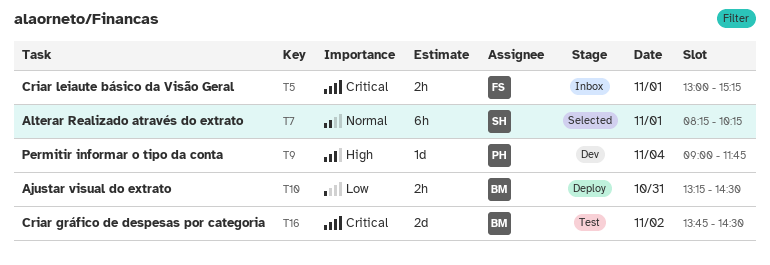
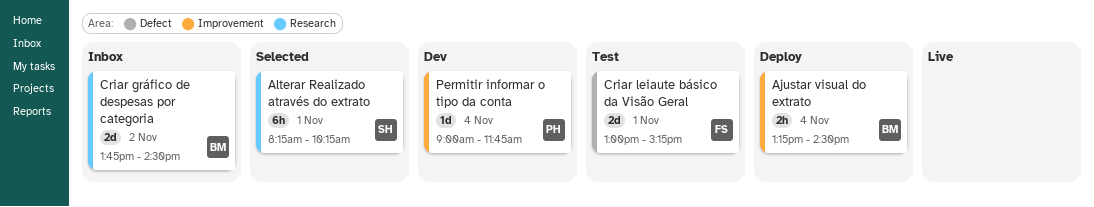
Ajustar visual do extrato, day: Oct 31 -> Nov 4
Criar gráfico de despesas por categoria, status: Test -> Inbox
Criar leiaute básico da Visão Geral, status: Inbox -> Test
Criar leiaute básico da Visão Geral, estimate: 2h -> 2d

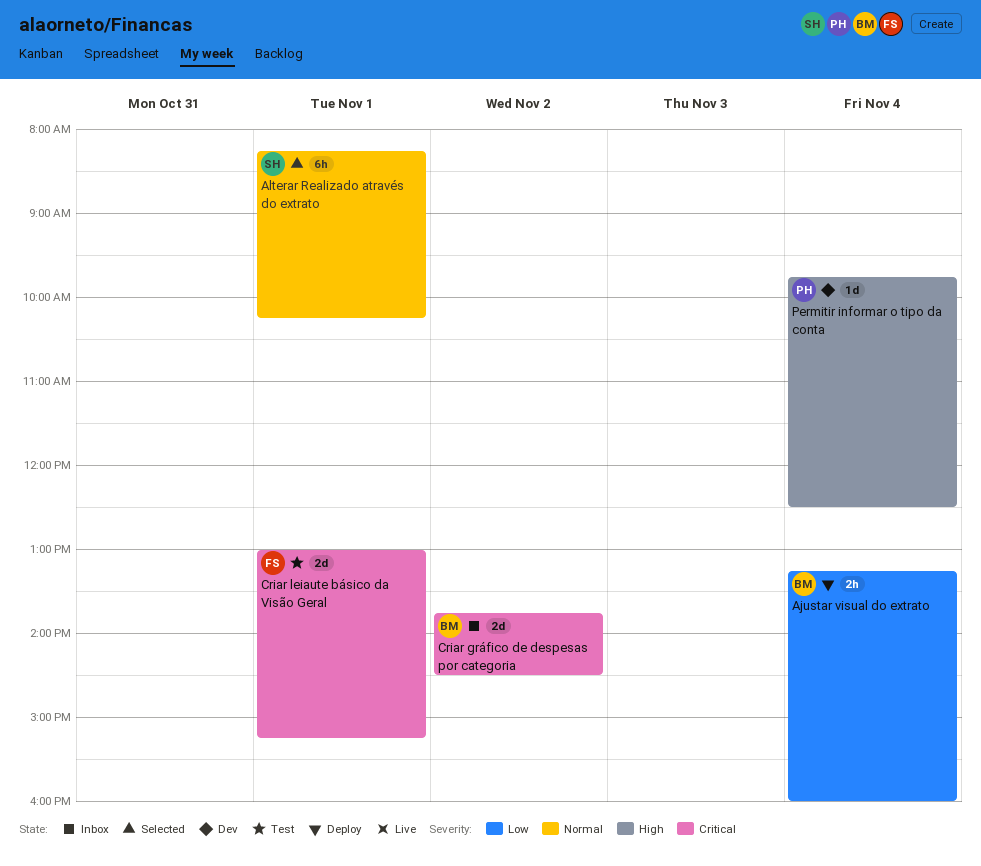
Ajustar visual do extrato, ends: 14:30 -> 16:00
Permitir informar o tipo da conta, begins: 09:00 -> 09:45
Permitir informar o tipo da conta, ends: 11:45 -> 12:30

